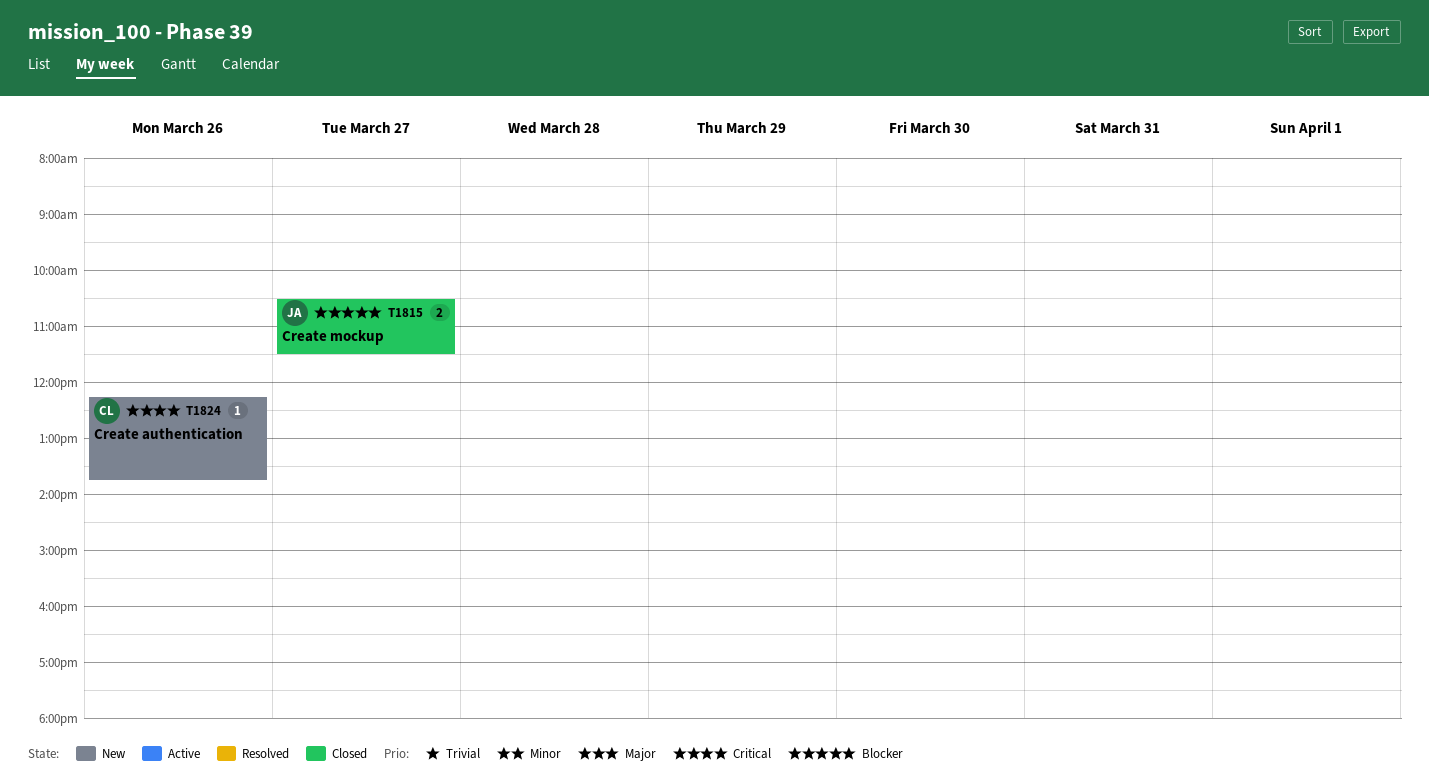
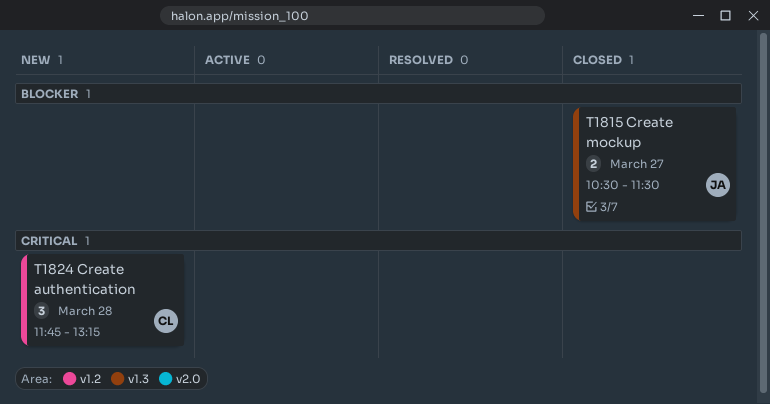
T1824, estimate: 1 -> 3
T1824, day: Mar 26 -> Mar 28
T1824, begins: 12:15 -> 11:45
T1824, ends: 13:45 -> 13:15

